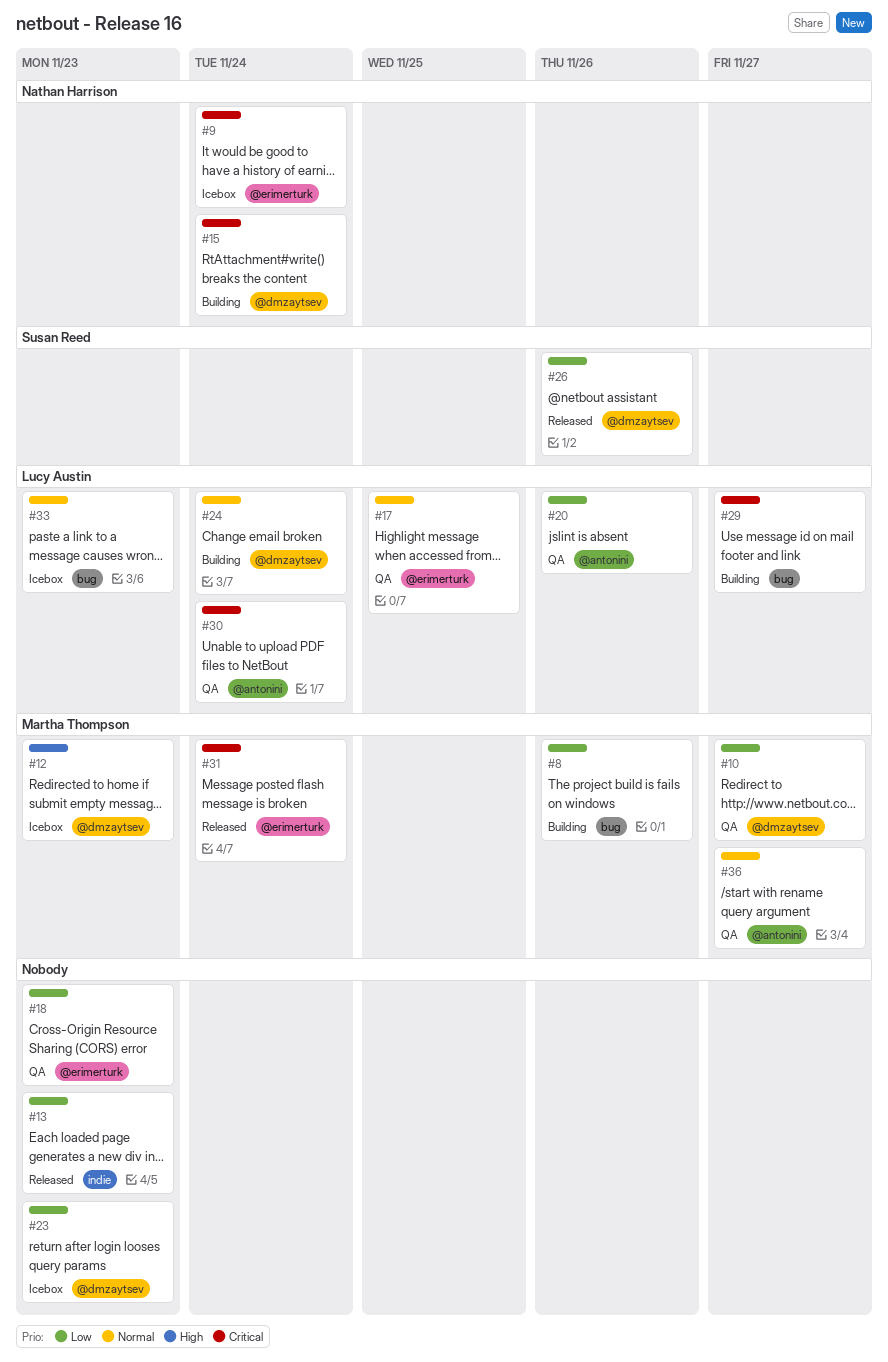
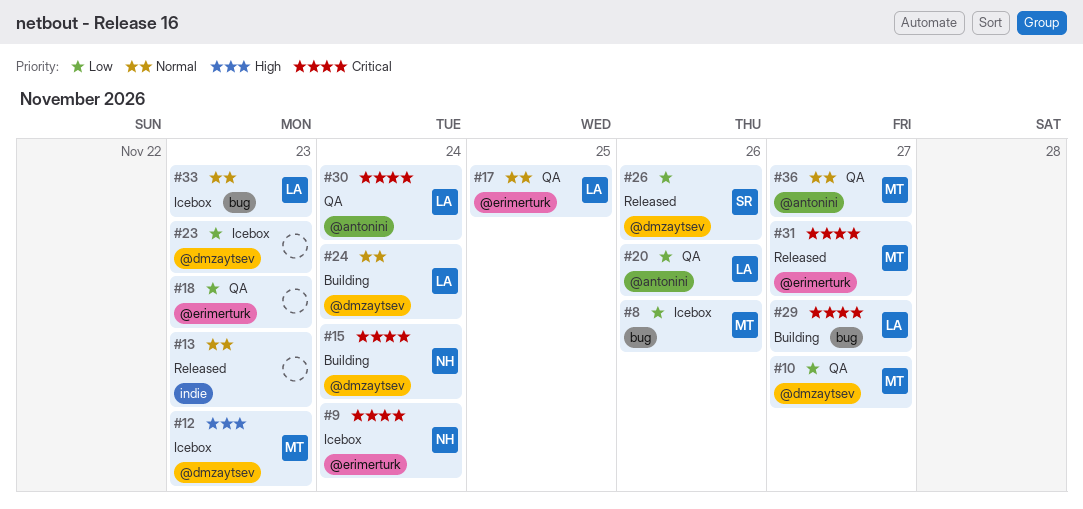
#8, status: Building -> Icebox
#13, priority: Low -> Normal
#31, due: Nov 24 -> Nov 27

